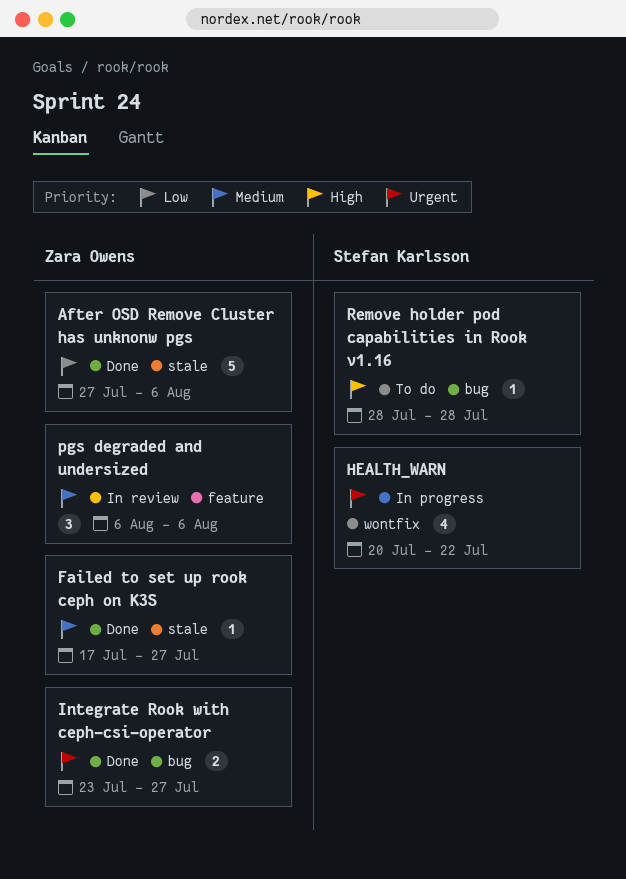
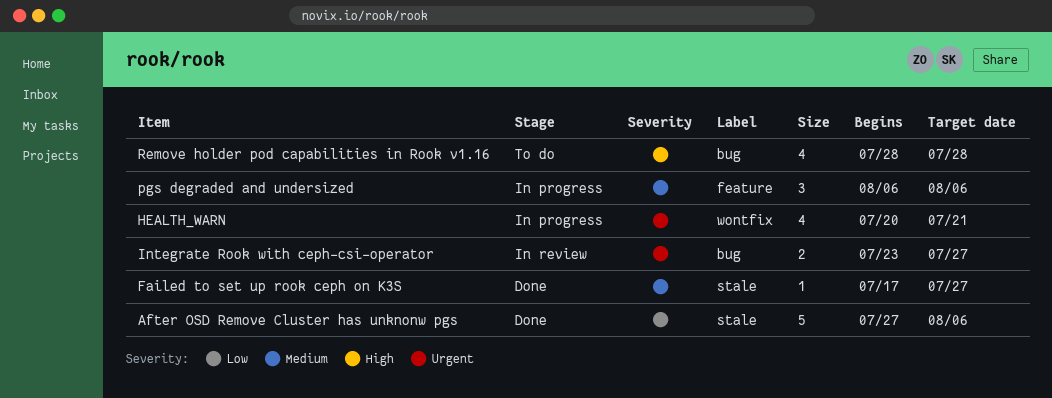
HEALTH_WARN, due: Jul 22 -> Jul 21
Integrate Rook with ceph-csi-operator, status: Done -> In review
pgs degraded and undersized, status: In review -> In progress
Remove holder pod capabilities in Rook v1.16, estimate: 1 -> 4

